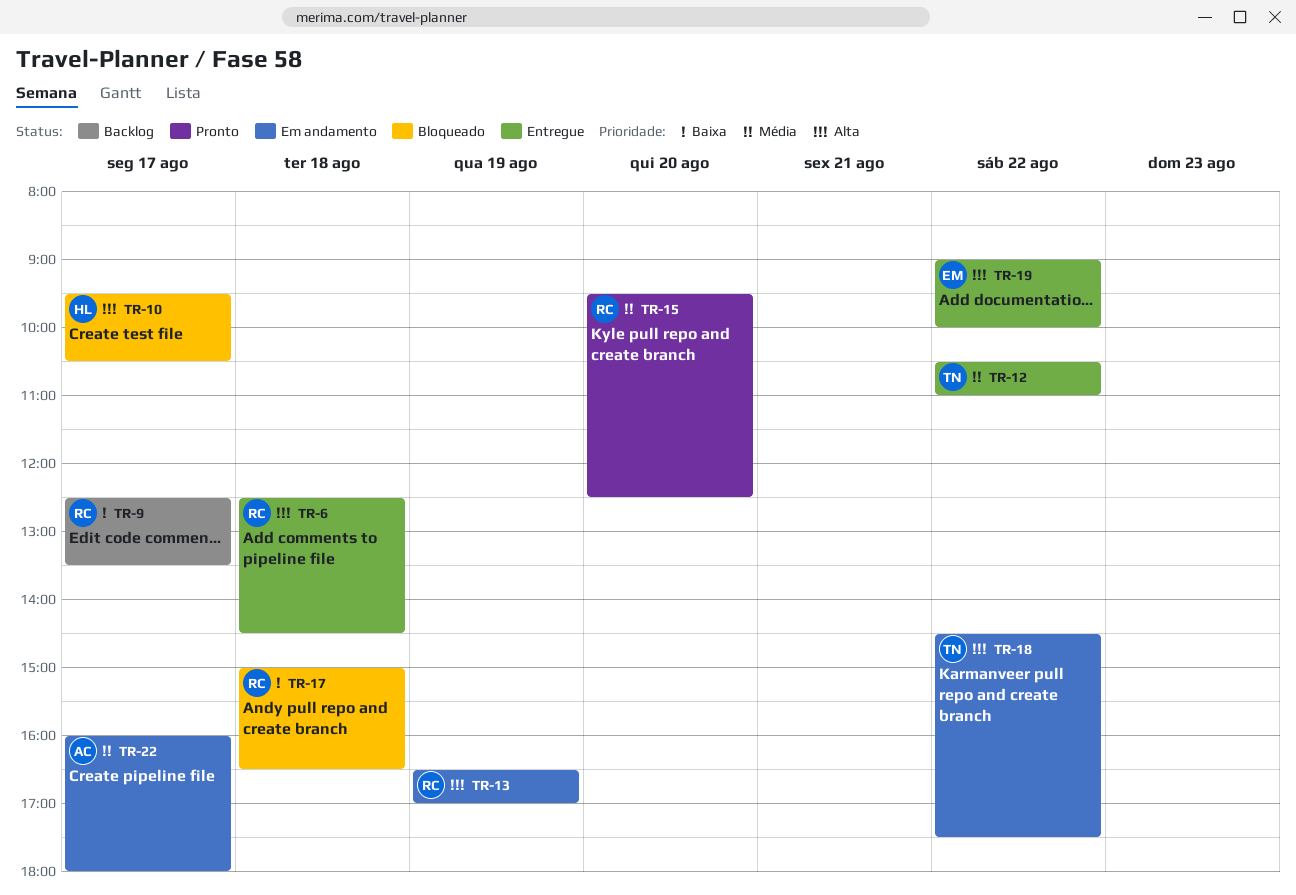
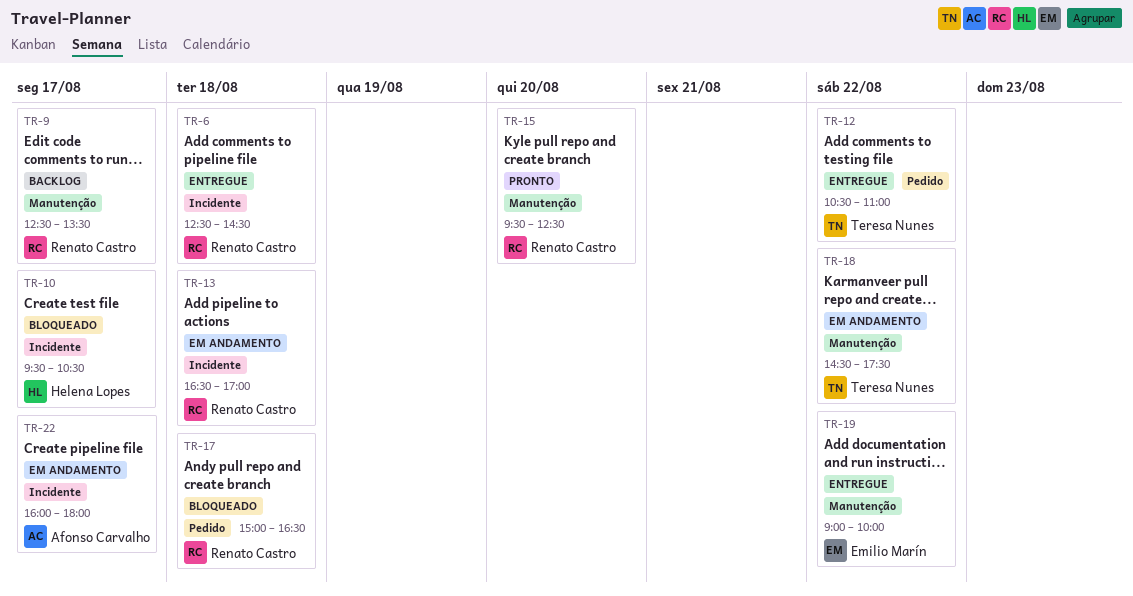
TR-13, day: Aug 19 -> Aug 18

